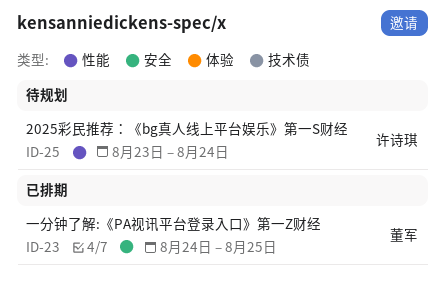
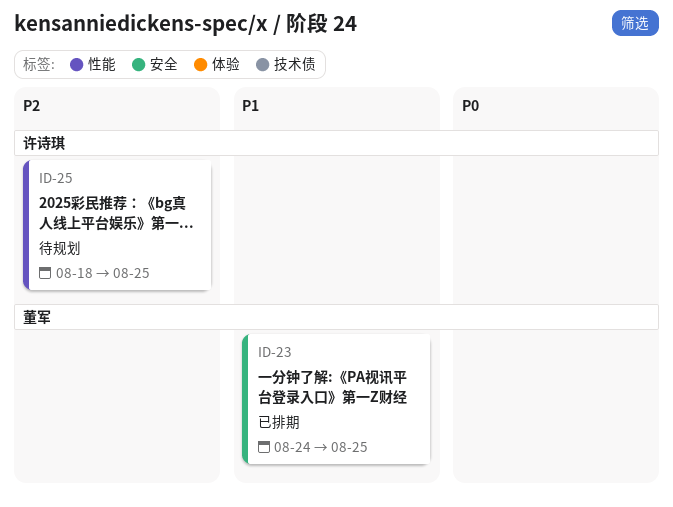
ID-25, start: Aug 23 -> Aug 18
ID-25, due: Aug 24 -> Aug 25

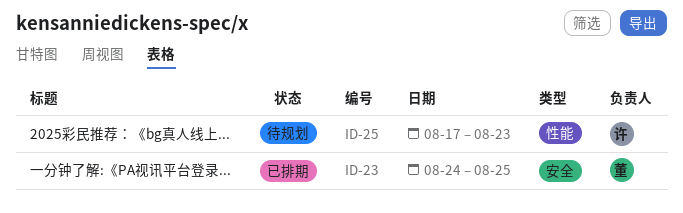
ID-25, start: Aug 18 -> Aug 17
ID-25, due: Aug 25 -> Aug 23

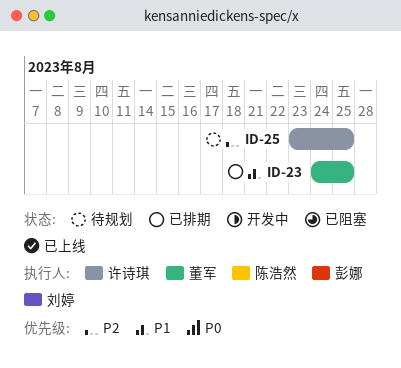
ID-25, start: Aug 17 -> Aug 23
ID-25, due: Aug 23 -> Aug 25

